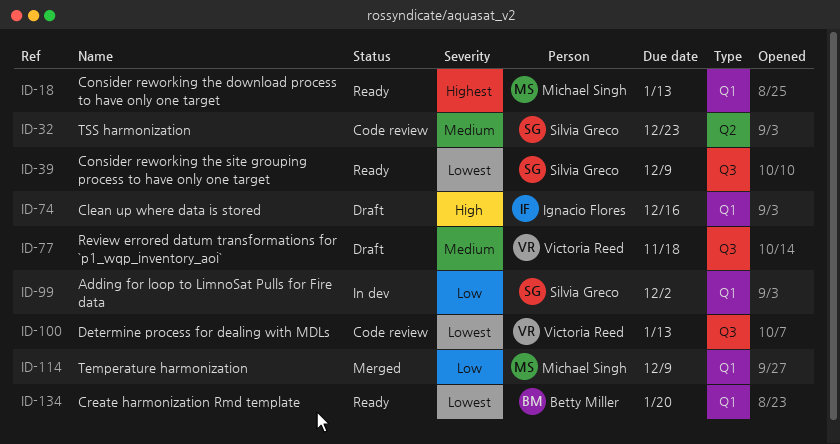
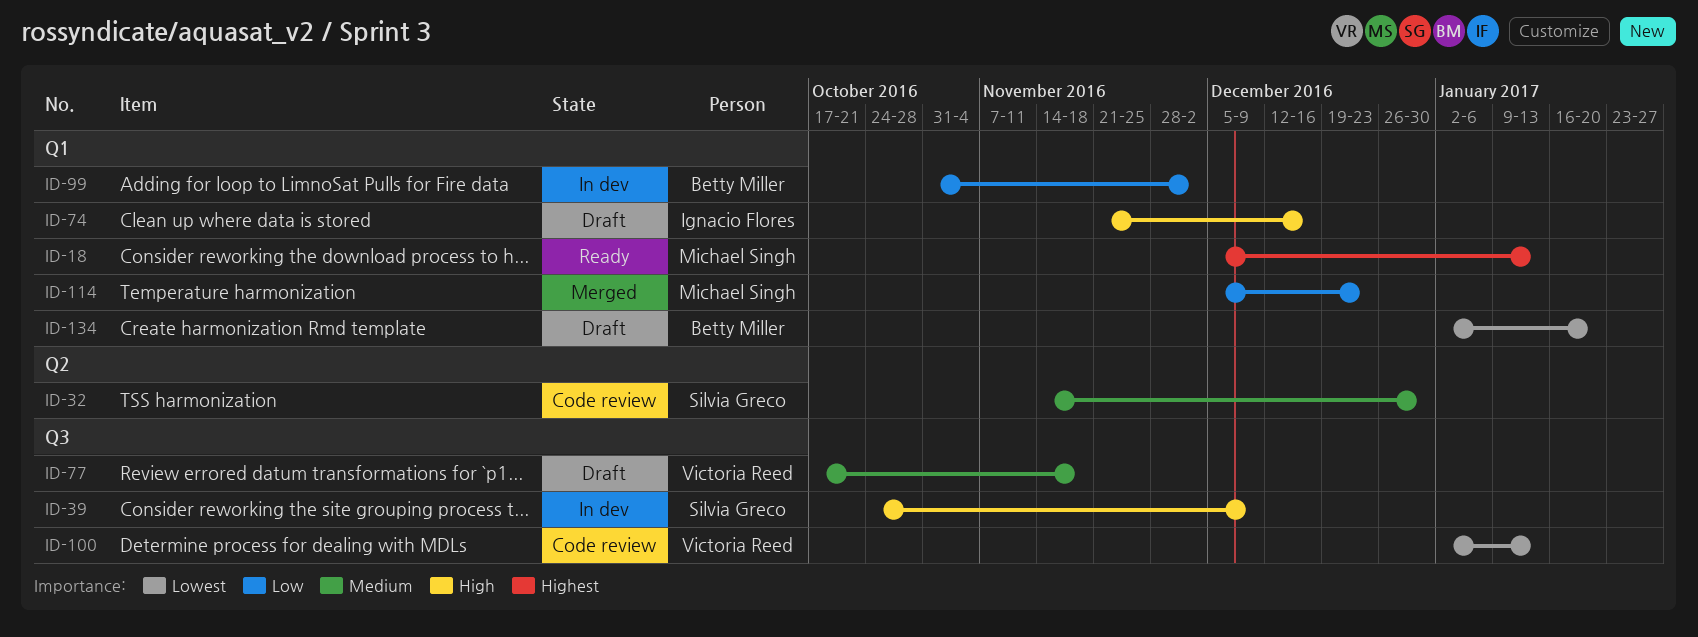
ID-32, due: Dec 23 -> Dec 30
ID-39, status: Ready -> In dev
ID-39, priority: Lowest -> High
ID-99, owner: Silvia Greco -> Betty Miller
ID-114, due: Dec 9 -> Dec 23
ID-134, status: Ready -> Draft

